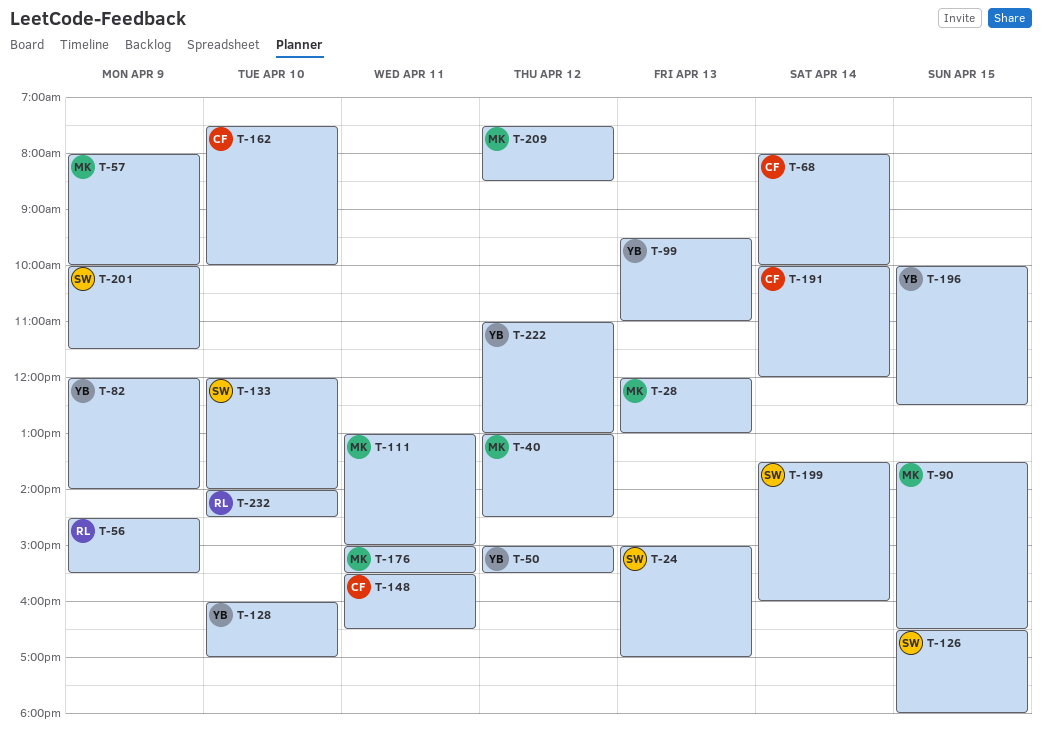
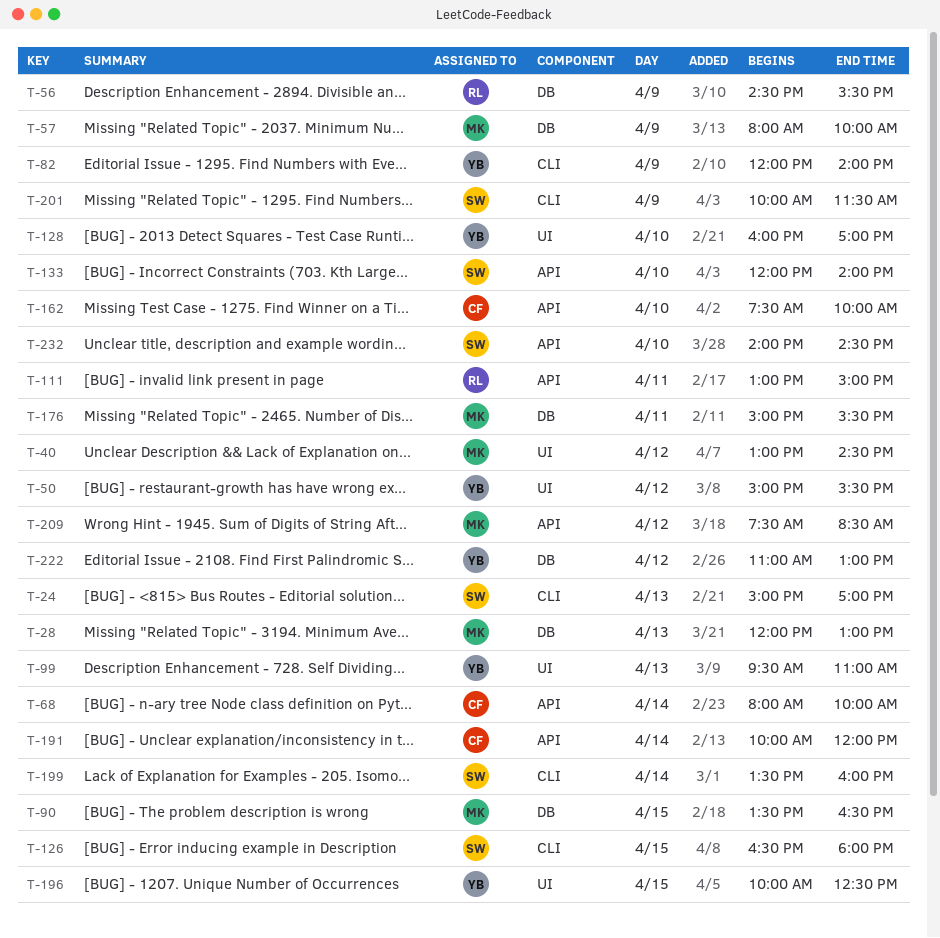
T-111, owner: MK -> RL
T-148: present -> none
T-232, owner: RL -> SW

